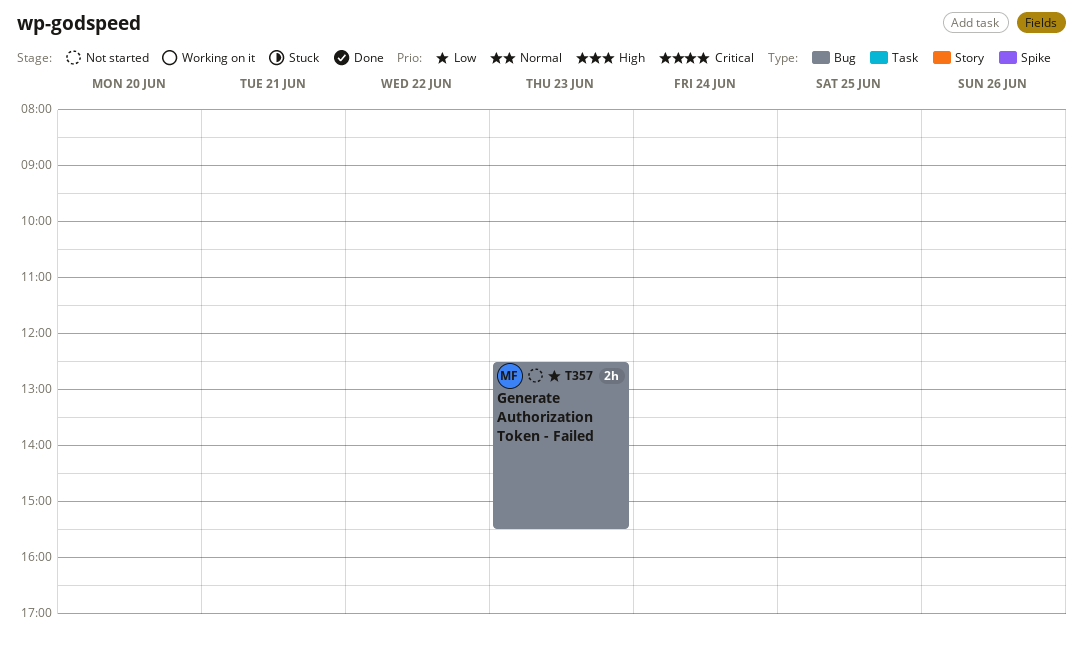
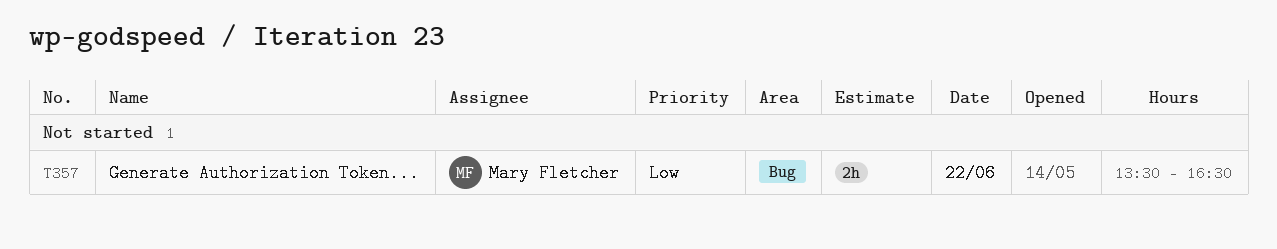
T357, day: Jun 23 -> Jun 22
T357, begins: 12:30 -> 13:30
T357, ends: 15:30 -> 16:30

